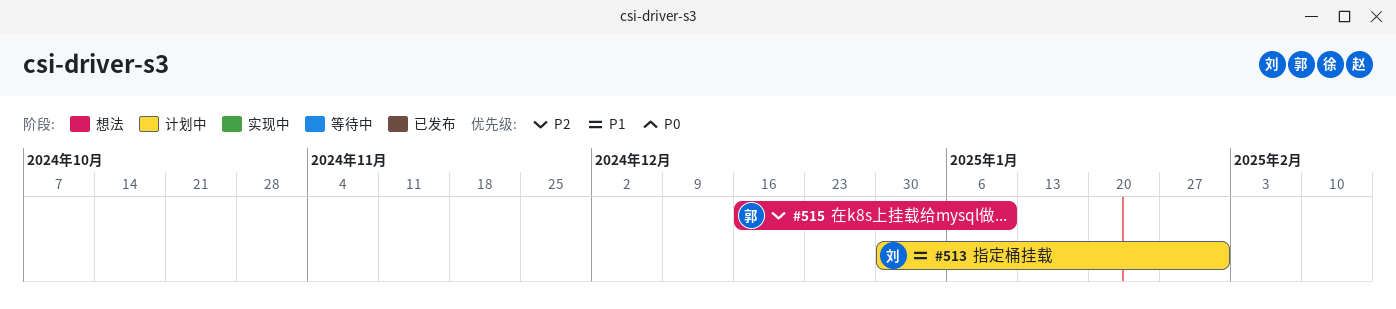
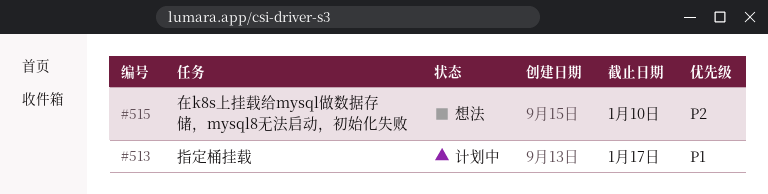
#513, due: Jan 31 -> Jan 17

